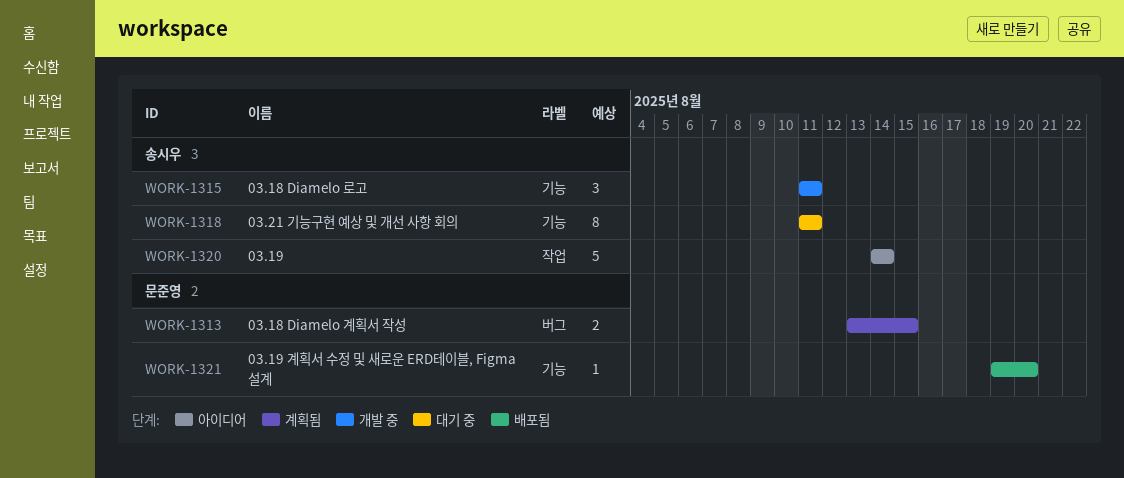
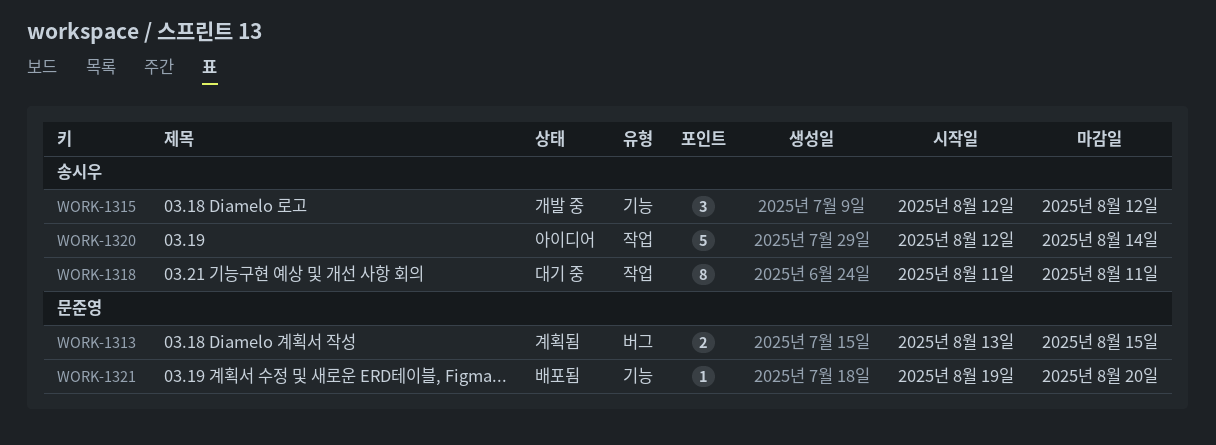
WORK-1315, start: Aug 11 -> Aug 12
WORK-1315, due: Aug 11 -> Aug 12
WORK-1318, label: 기능 -> 작업
WORK-1320, start: Aug 14 -> Aug 12

